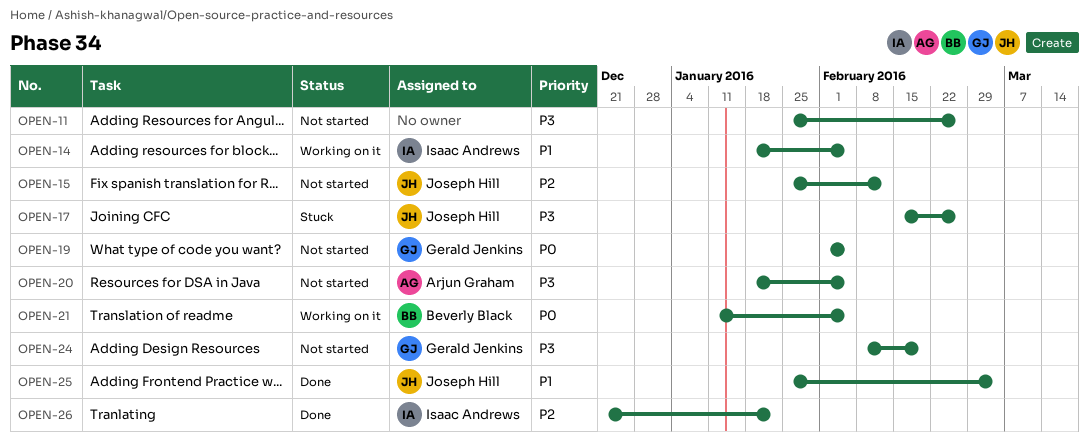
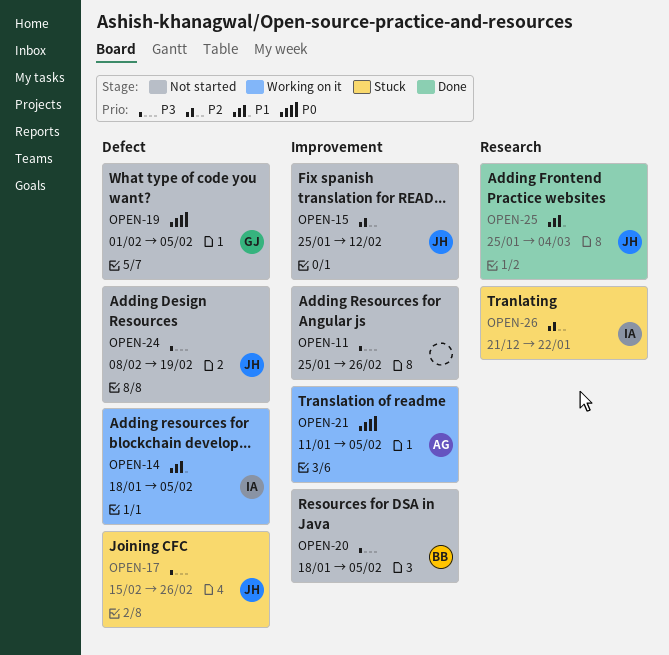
OPEN-20, owner: Arjun Graham -> Beverly Black
OPEN-21, owner: Beverly Black -> Arjun Graham
OPEN-24, owner: Gerald Jenkins -> Joseph Hill
OPEN-26, status: Done -> Stuck

